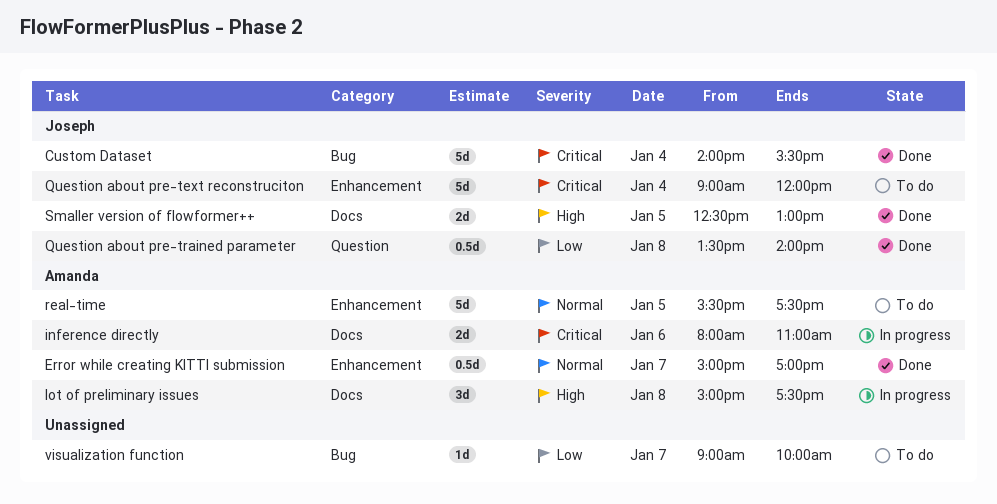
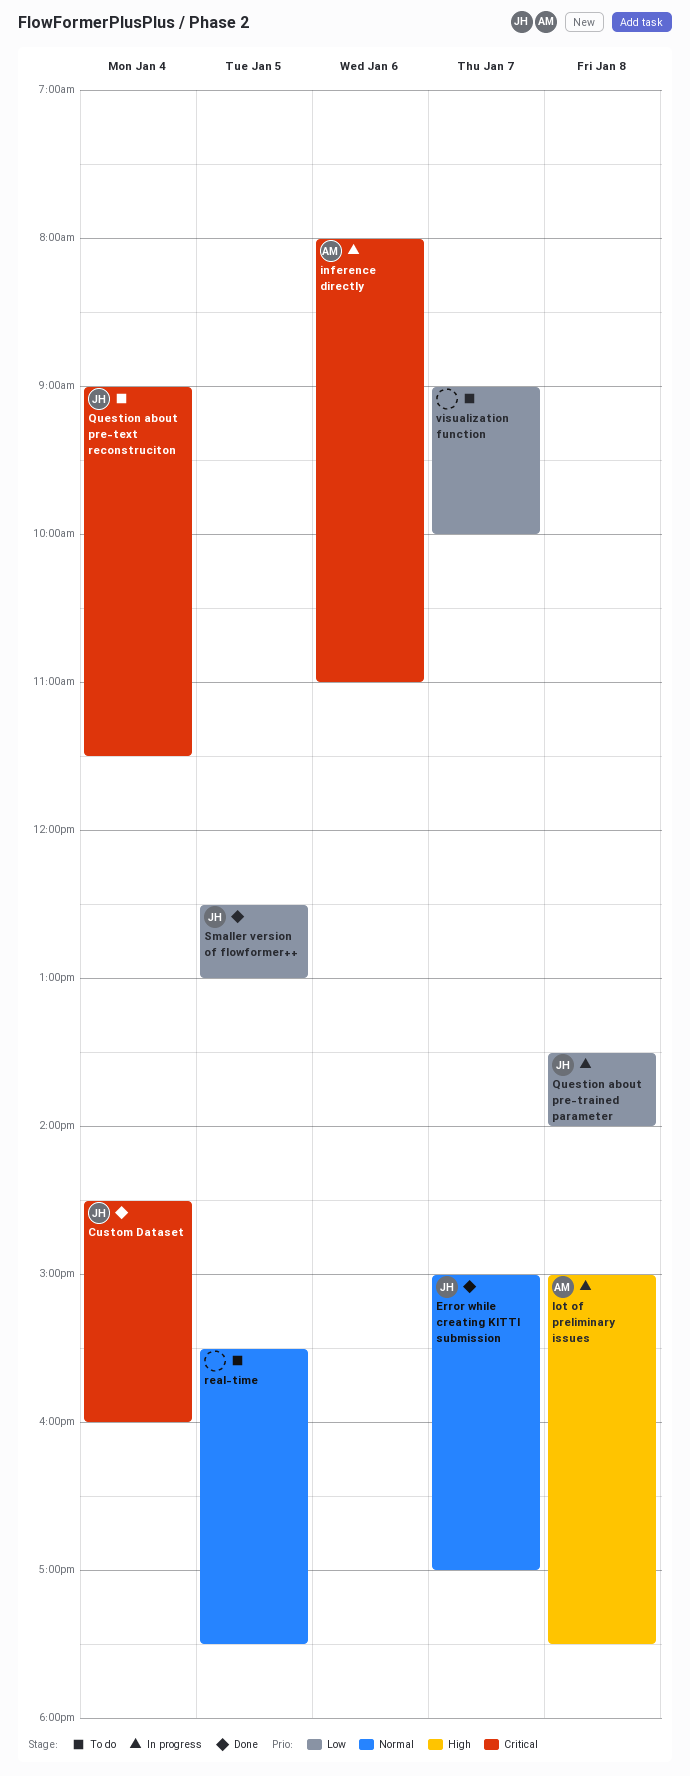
Custom Dataset, begins: 14:00 -> 14:30
Custom Dataset, ends: 15:30 -> 16:00
Error while creating KITTI submission, owner: Amanda -> Joseph
Question about pre-text reconstruciton, ends: 12:00 -> 11:30
Question about pre-trained parameter, status: Done -> In progress
real-time, owner: Amanda -> none
Smaller version of flowformer++, priority: High -> Low

